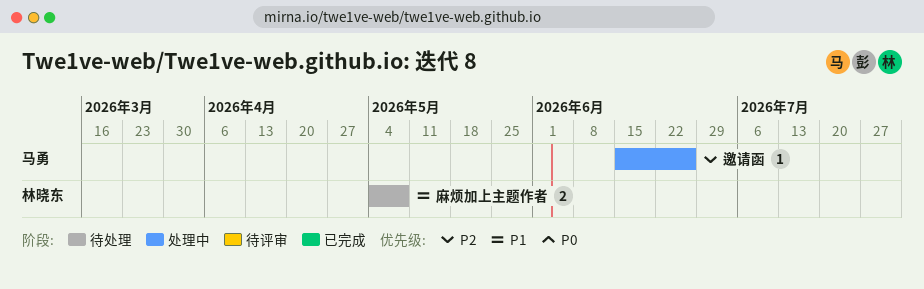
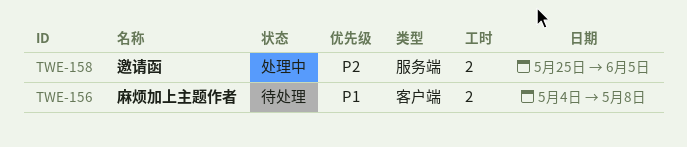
邀请函, estimate: 1 -> 2
邀请函, start: Jun 15 -> May 25
邀请函, due: Jun 26 -> Jun 5

